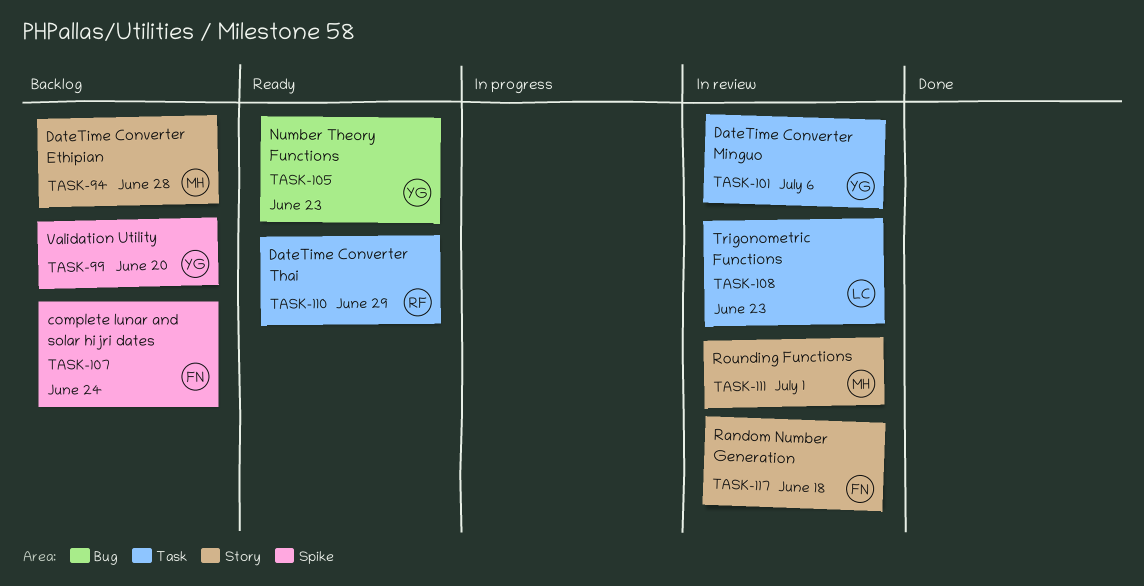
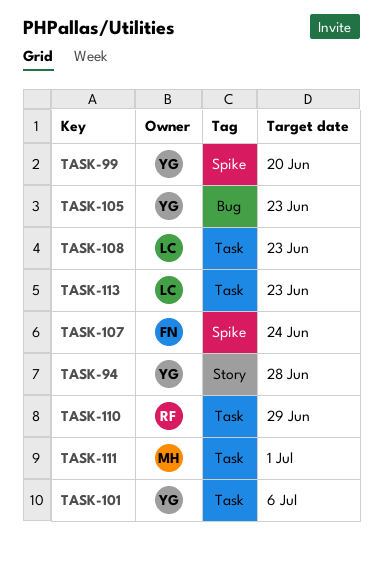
TASK-94, owner: MH -> YG
TASK-111, label: Story -> Task
TASK-113: none -> present
TASK-117: present -> none

